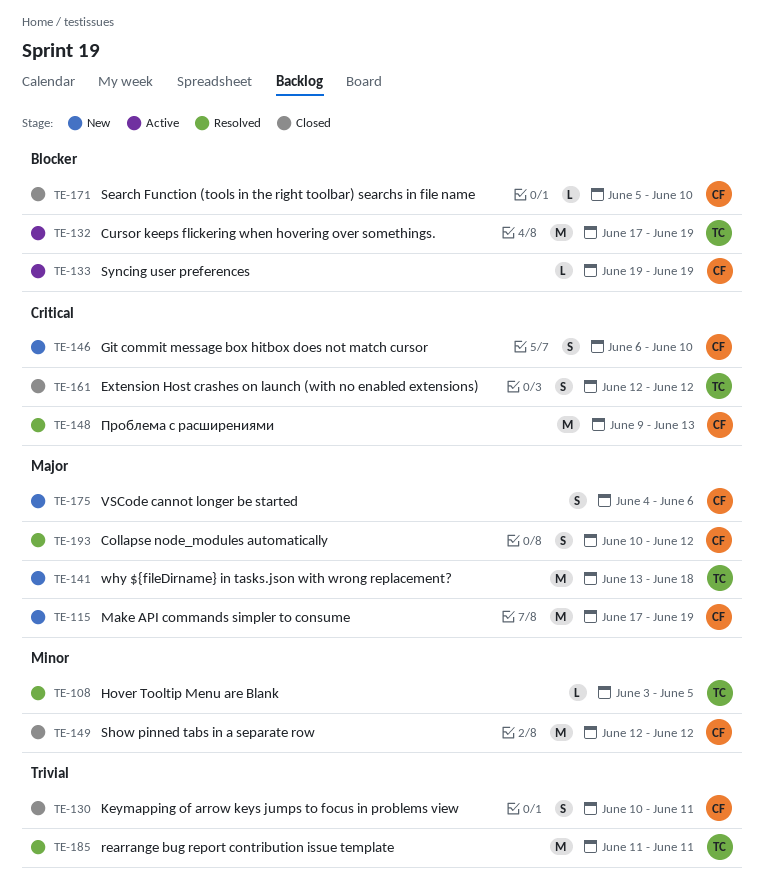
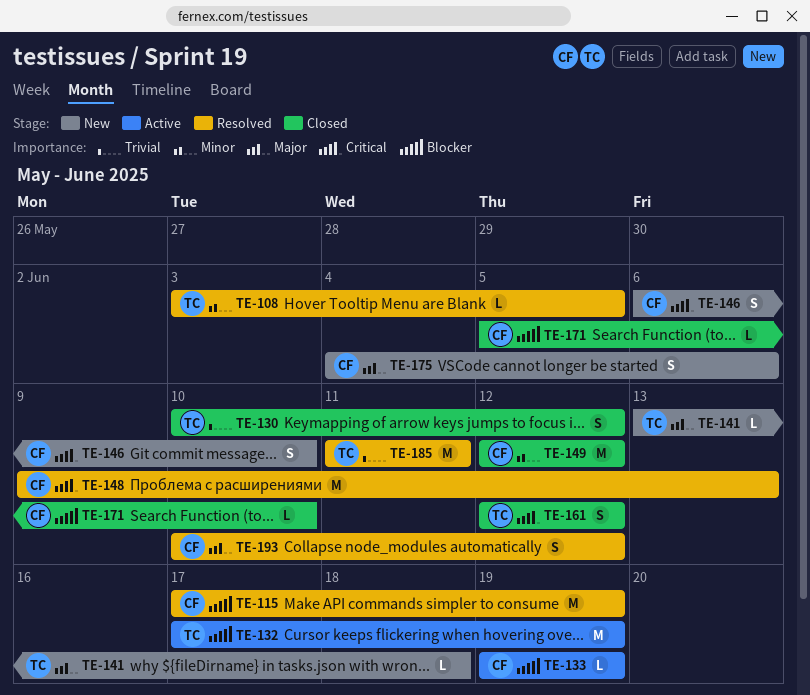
TE-115, status: New -> Resolved
TE-115, priority: Major -> Blocker
TE-130, owner: CF -> TC
TE-130, due: Jun 11 -> Jun 12
TE-141, estimate: M -> L

